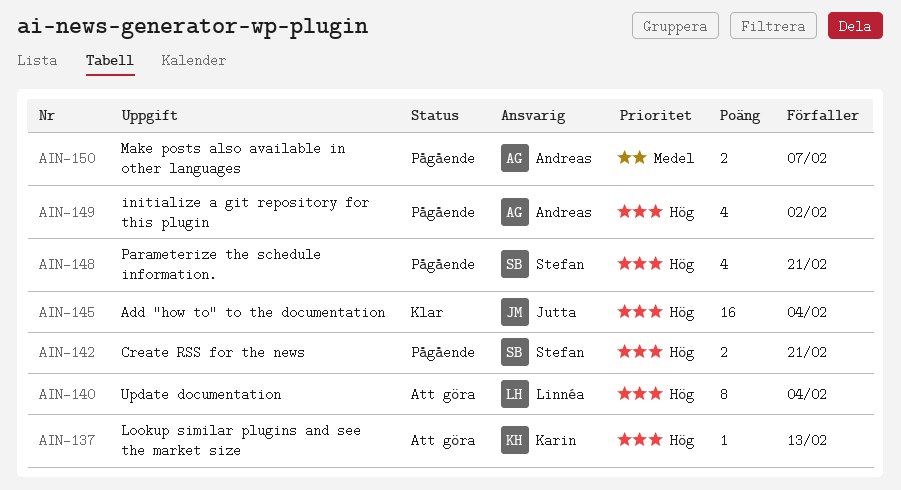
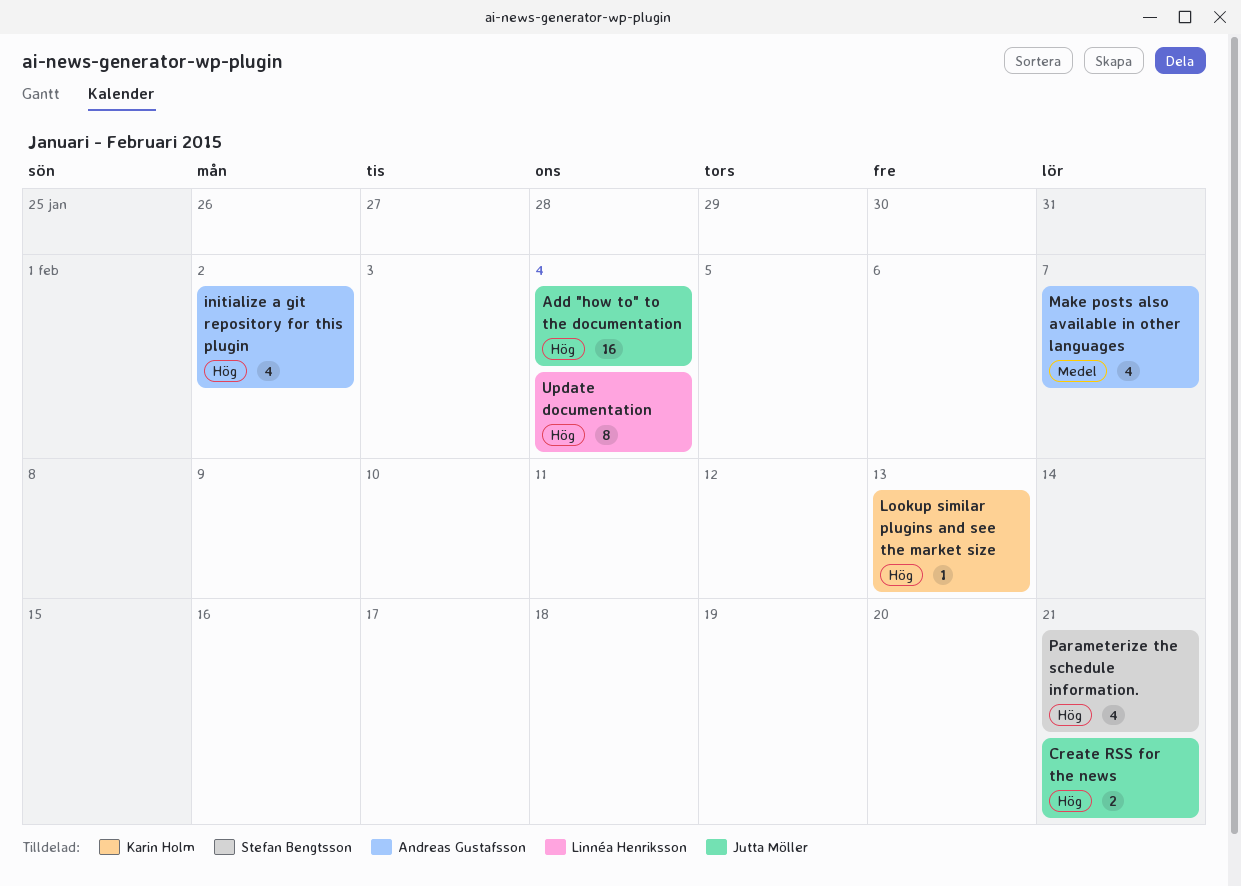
Create RSS for the news, owner: Stefan Bengtsson -> Jutta Möller
Make posts also available in other languages, estimate: 2 -> 4

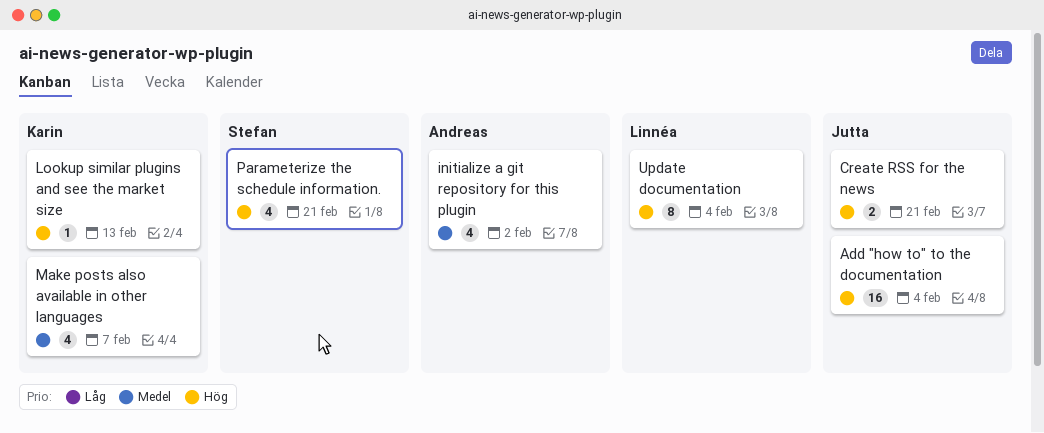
initialize a git repository for this plugin, priority: Hög -> Medel
Make posts also available in other languages, owner: Andreas Gustafsson -> Karin Holm

